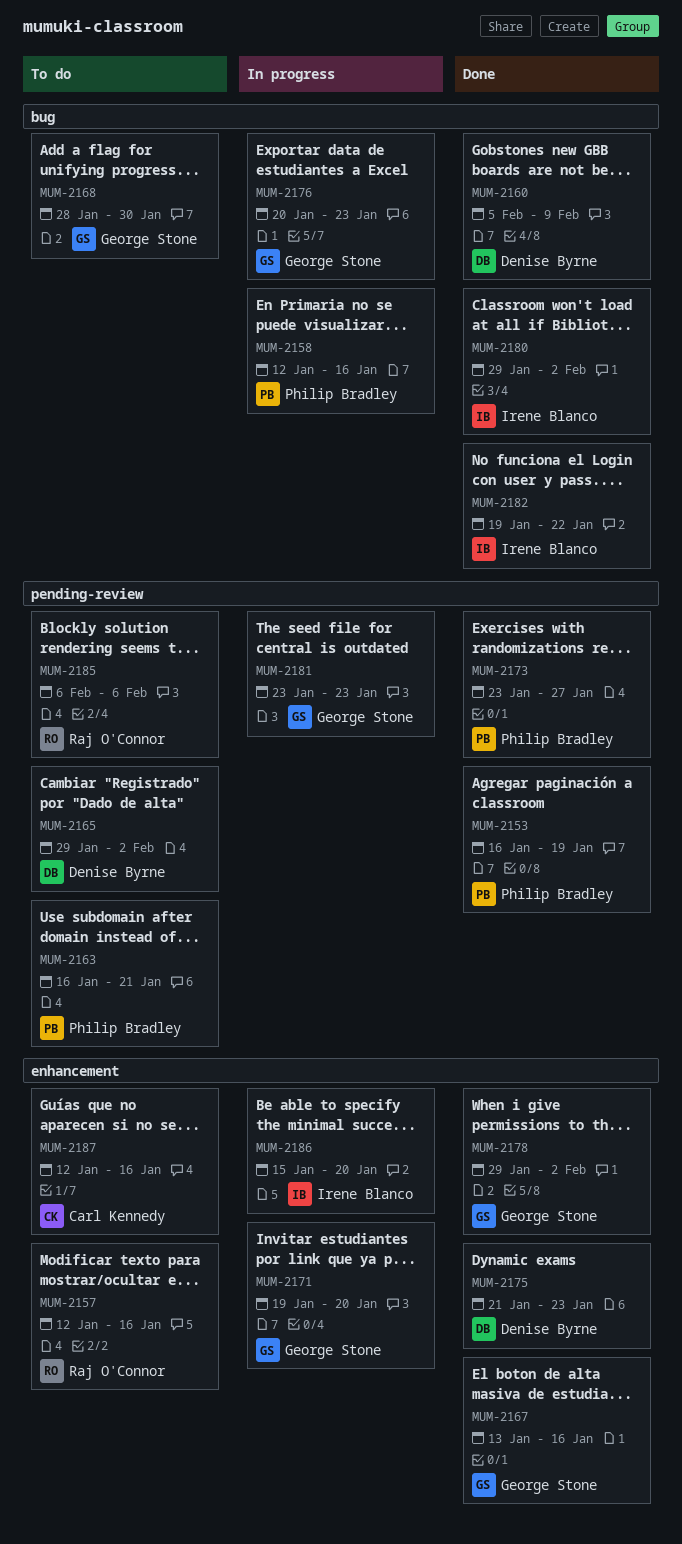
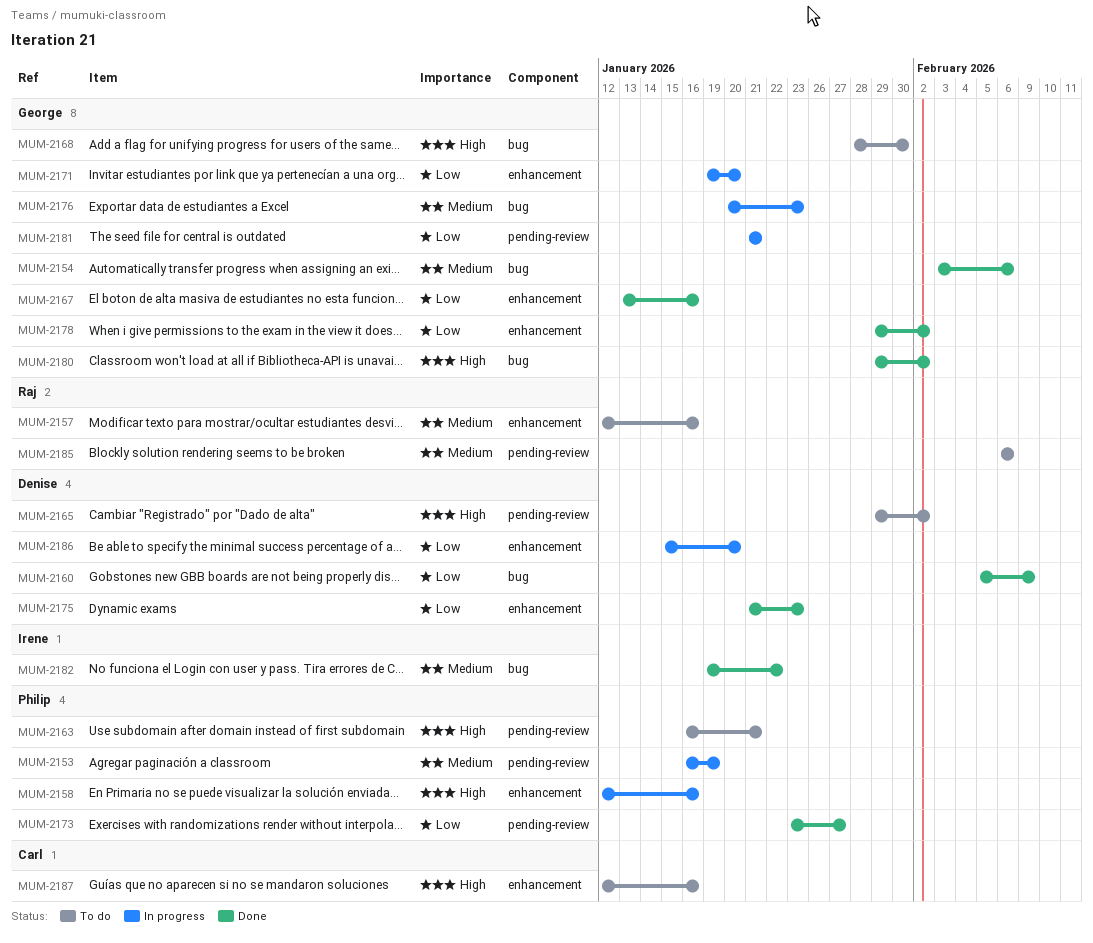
MUM-2153, status: Done -> In progress
MUM-2154: none -> present
MUM-2158, label: bug -> enhancement
MUM-2180, owner: Irene Blanco -> George Stone
MUM-2181, start: Jan 23 -> Jan 21
MUM-2181, due: Jan 23 -> Jan 21
MUM-2186, owner: Irene Blanco -> Denise Byrne

